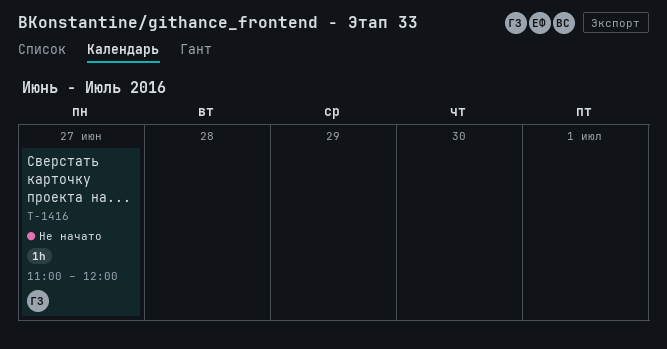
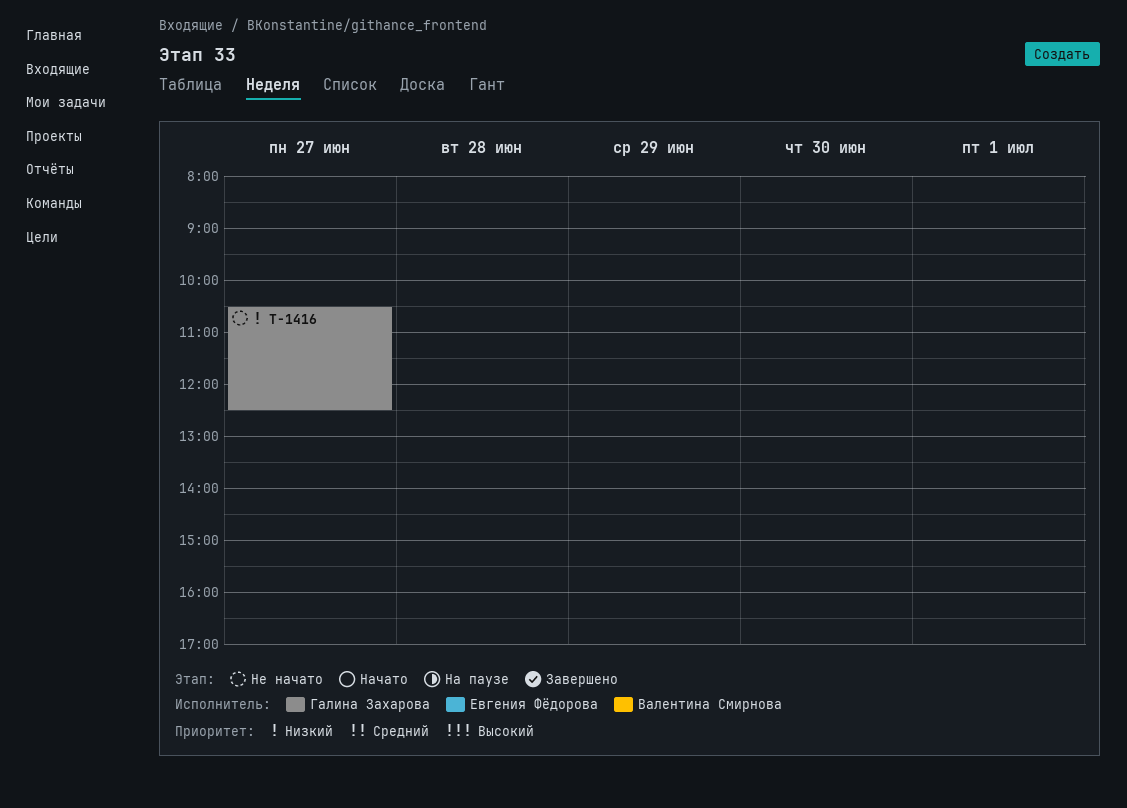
T-1416, begins: 11:00 -> 10:30
T-1416, ends: 12:00 -> 12:30

